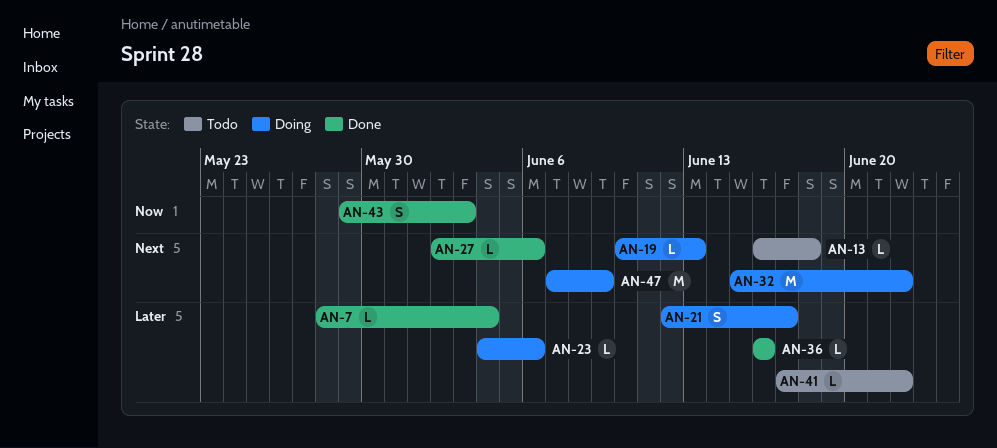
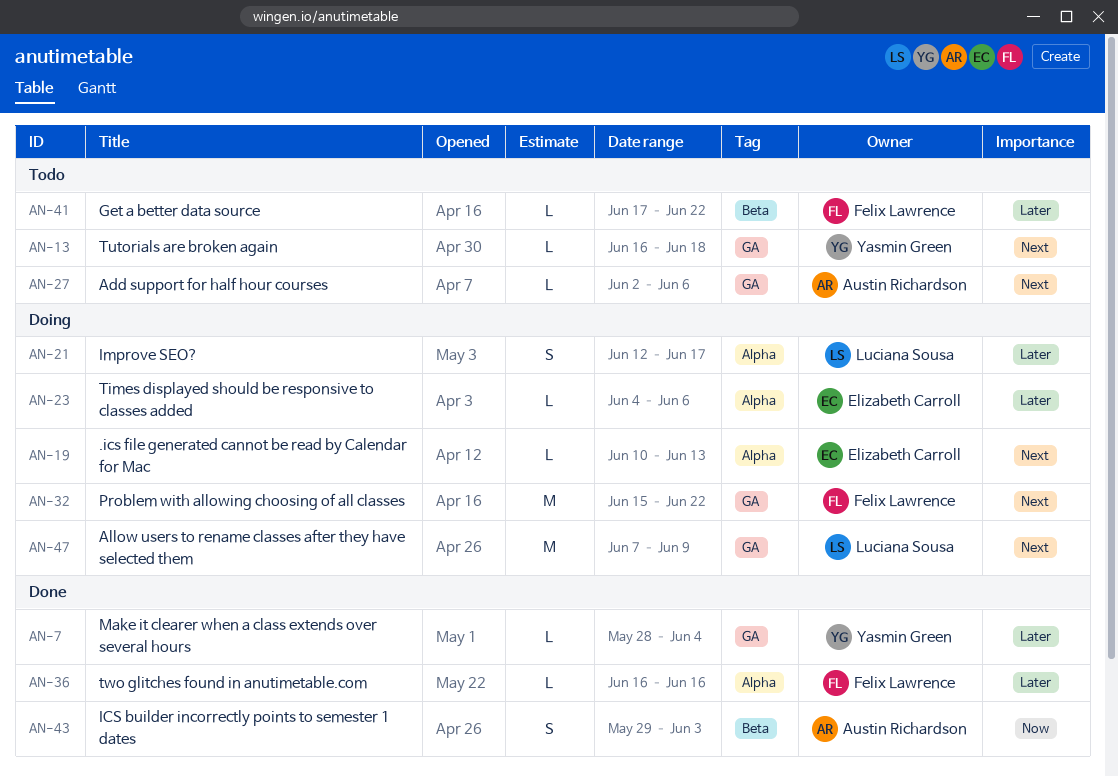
AN-27, status: Done -> Todo

